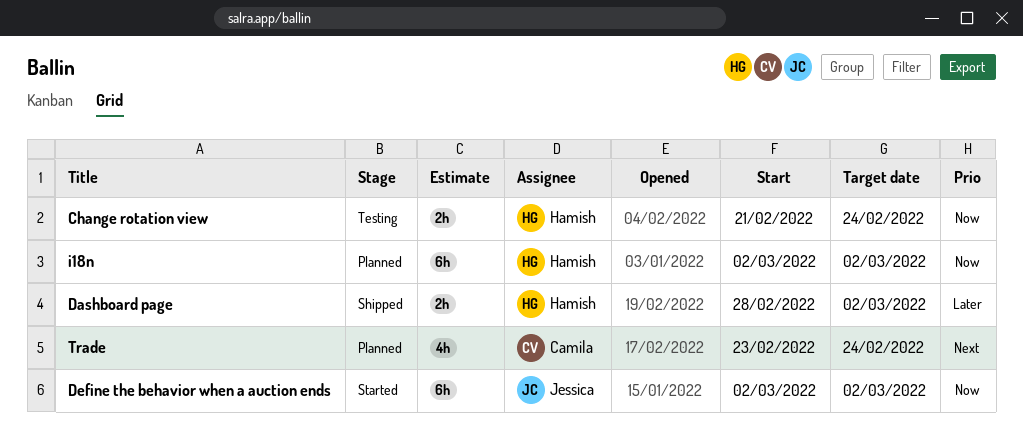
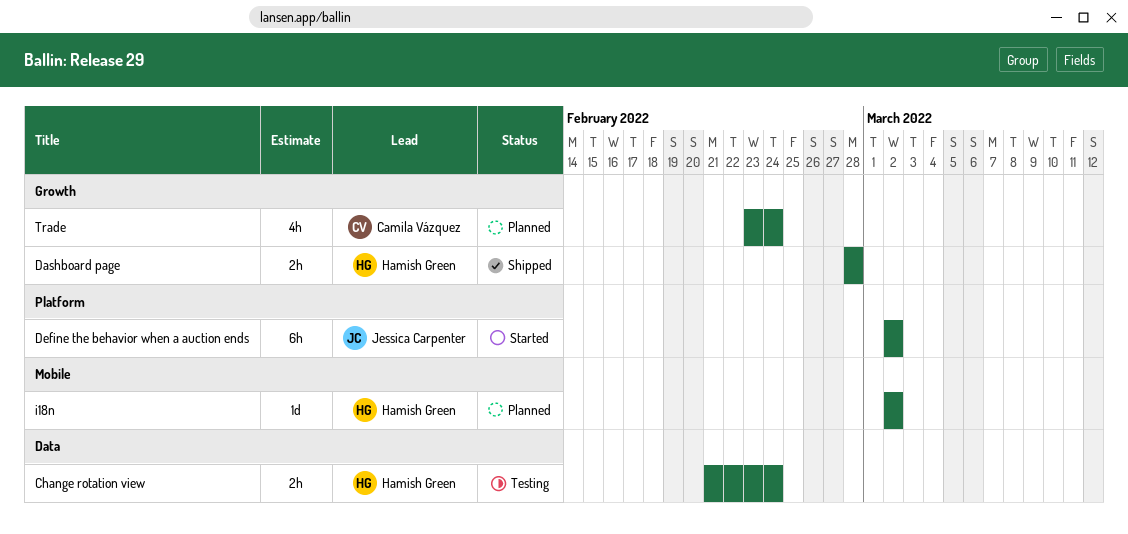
Dashboard page, due: Mar 2 -> Feb 28
i18n, estimate: 6h -> 1d

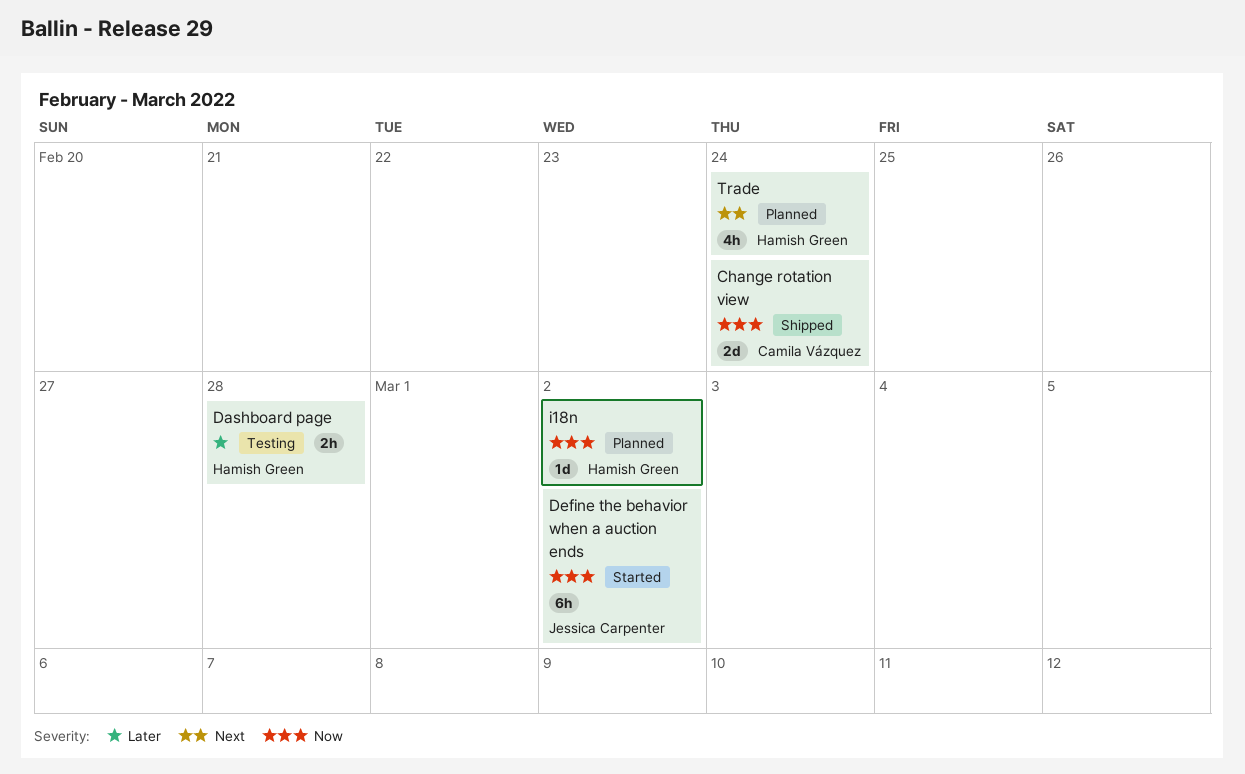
Change rotation view, status: Testing -> Shipped
Change rotation view, owner: Hamish Green -> Camila Vázquez
Change rotation view, estimate: 2h -> 2d
Dashboard page, status: Shipped -> Testing
Trade, owner: Camila Vázquez -> Hamish Green

